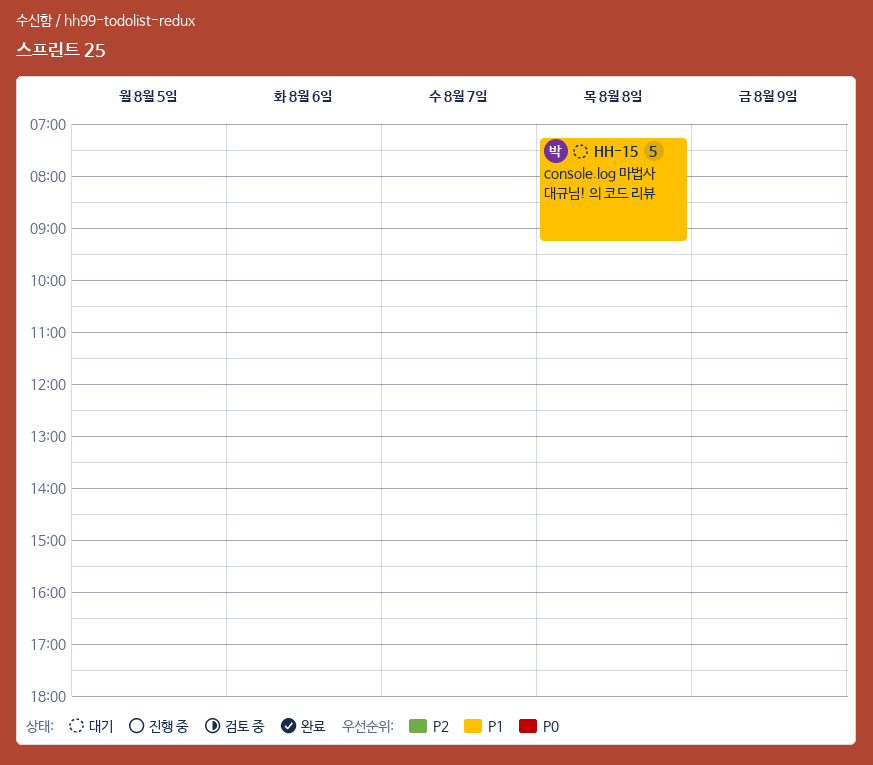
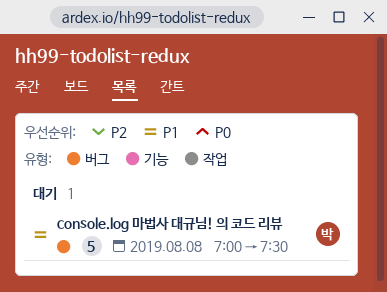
console.log 마법사 대규님! 의 코드 리뷰, begins: 07:15 -> 07:00
console.log 마법사 대규님! 의 코드 리뷰, ends: 09:15 -> 07:30

